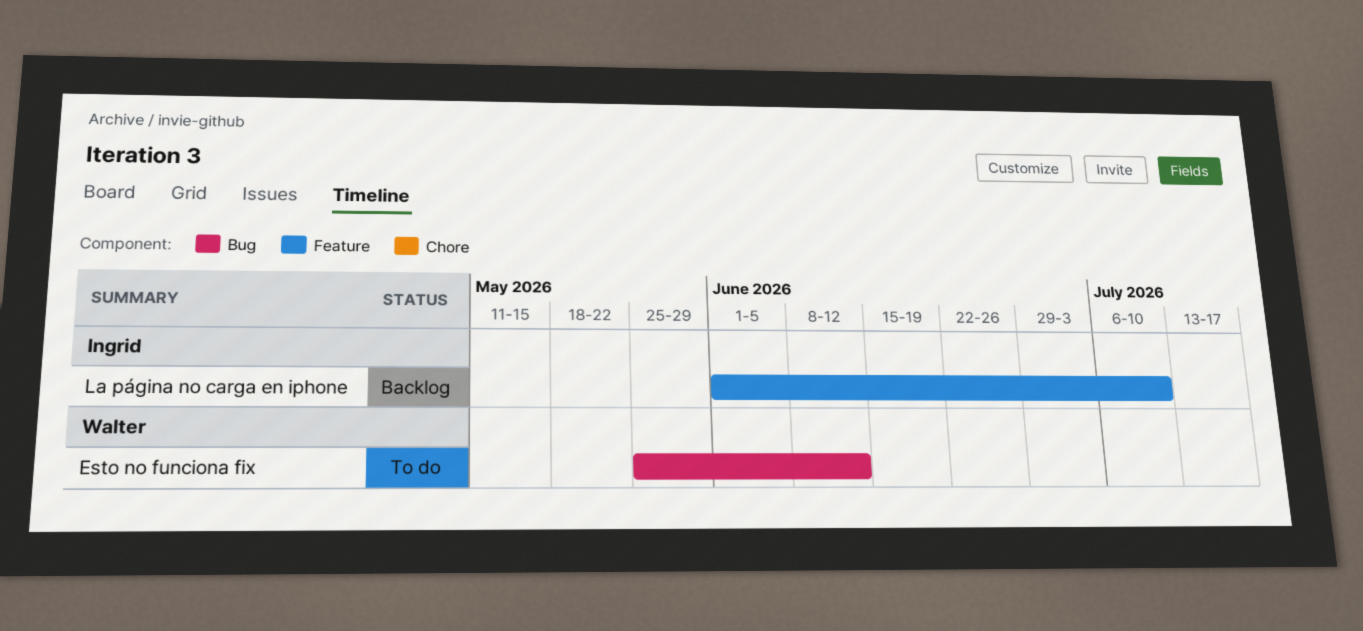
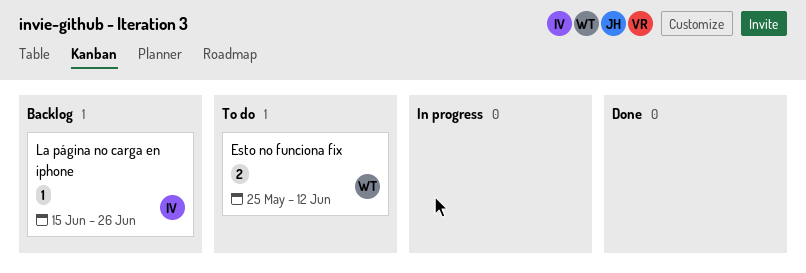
La página no carga en iphone, start: Jun 1 -> Jun 15
La página no carga en iphone, due: Jul 10 -> Jun 26

